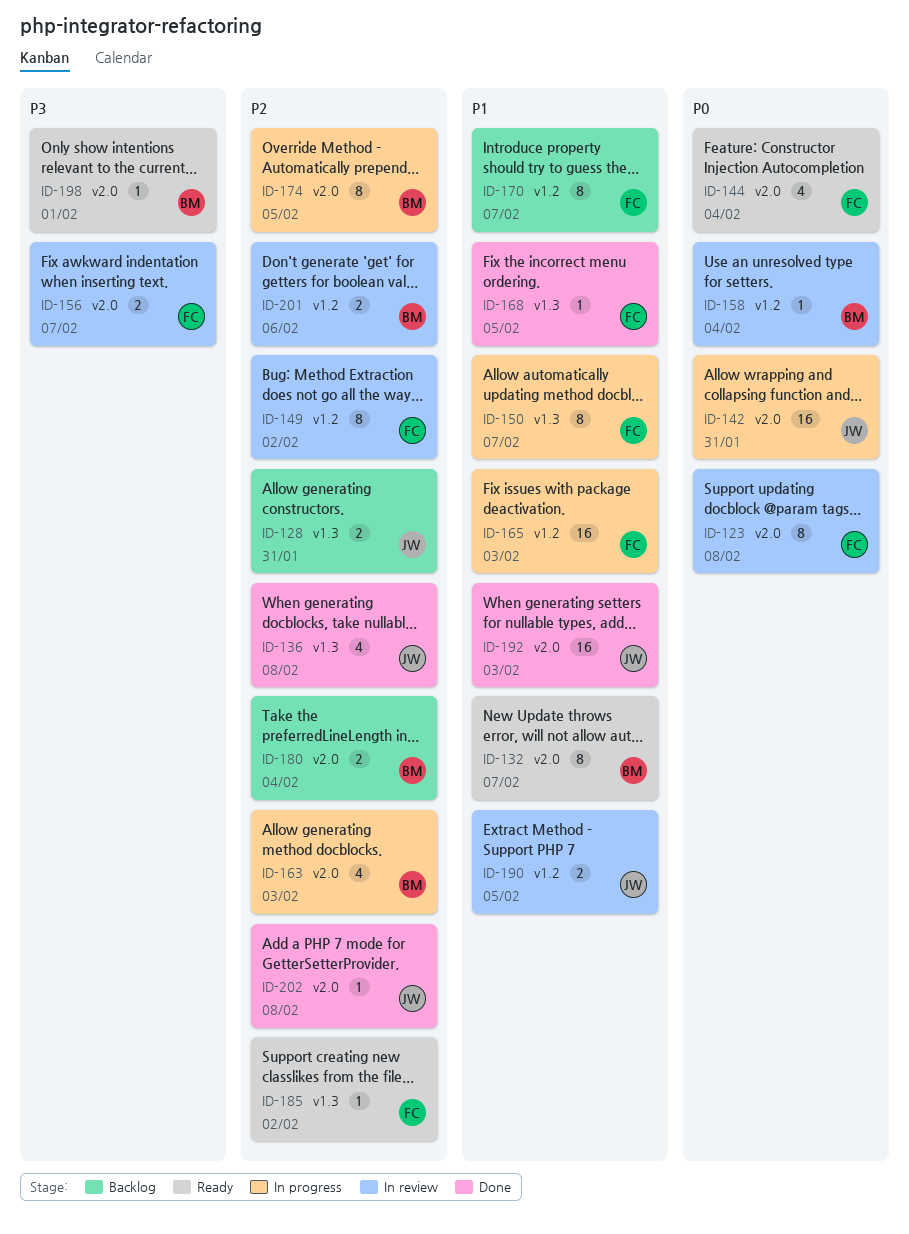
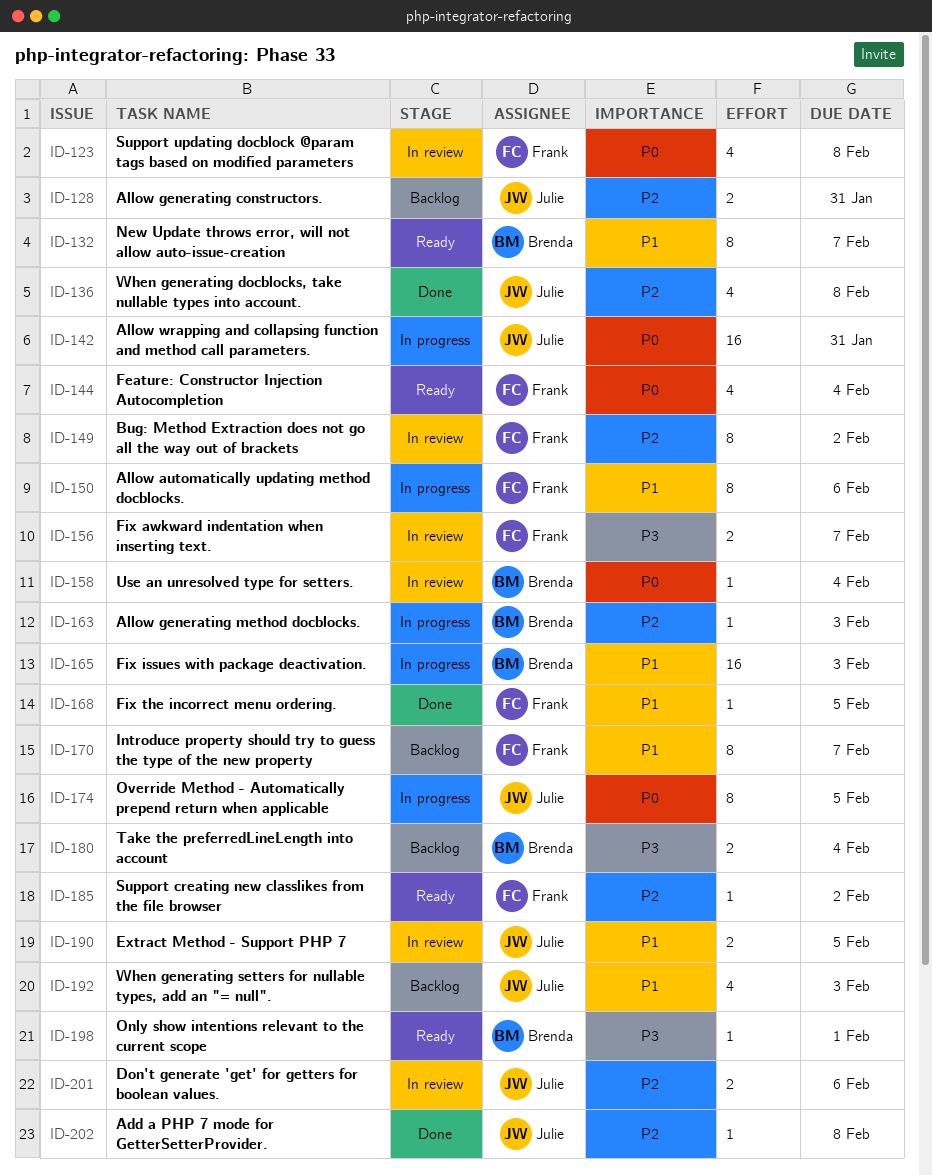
ID-123, estimate: 8 -> 4
ID-150, due: Feb 7 -> Feb 6
ID-163, estimate: 4 -> 1
ID-165, owner: Frank -> Brenda
ID-174, owner: Brenda -> Julie
ID-174, priority: P2 -> P0
ID-180, priority: P2 -> P3
ID-192, status: Done -> Backlog
ID-192, estimate: 16 -> 4
ID-201, owner: Brenda -> Julie

